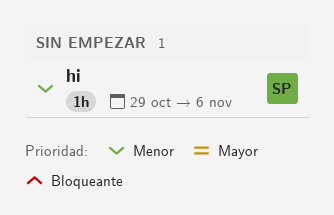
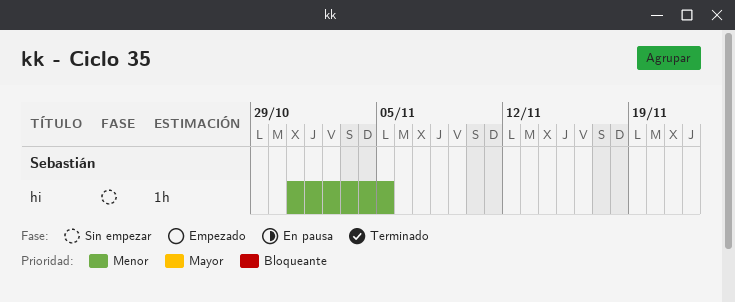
hi, start: Oct 29 -> Oct 31
hi, due: Nov 6 -> Nov 5

